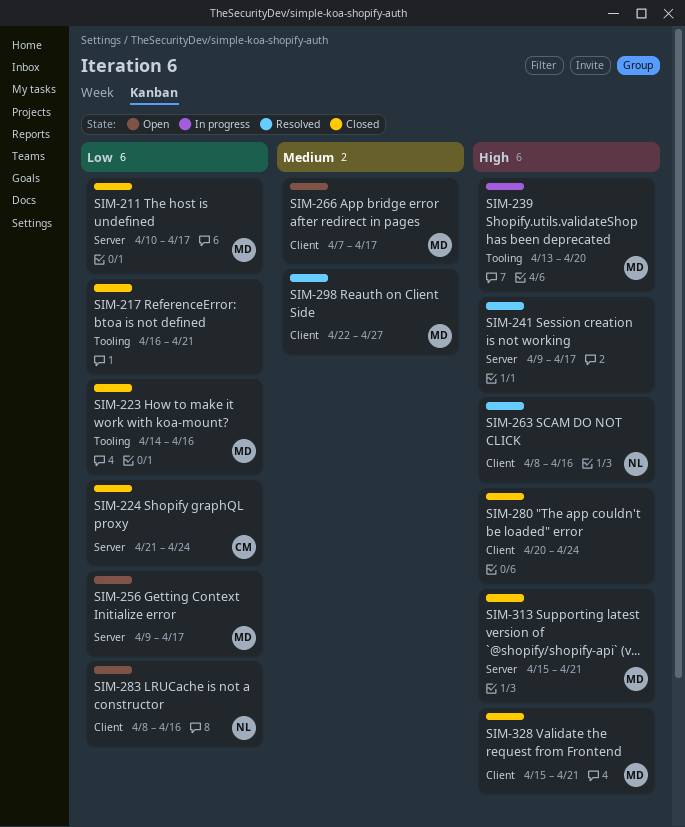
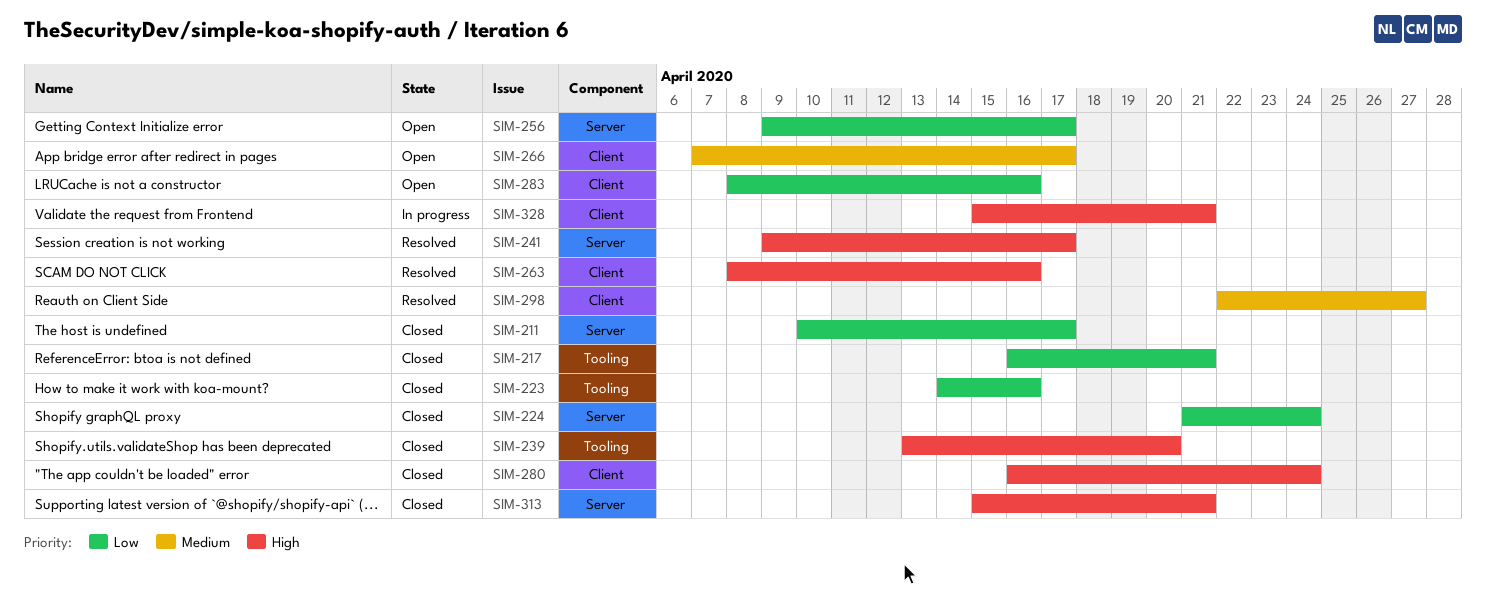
SIM-239, status: In progress -> Closed
SIM-280, start: Apr 20 -> Apr 16
SIM-328, status: Closed -> In progress

